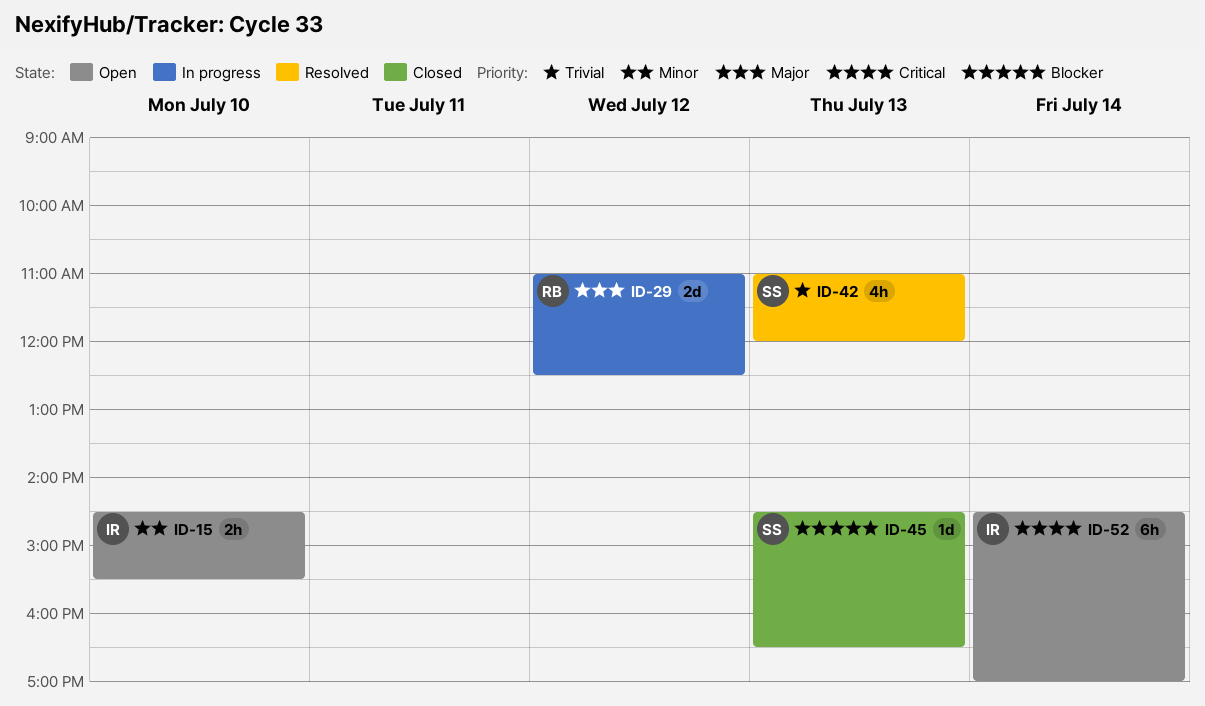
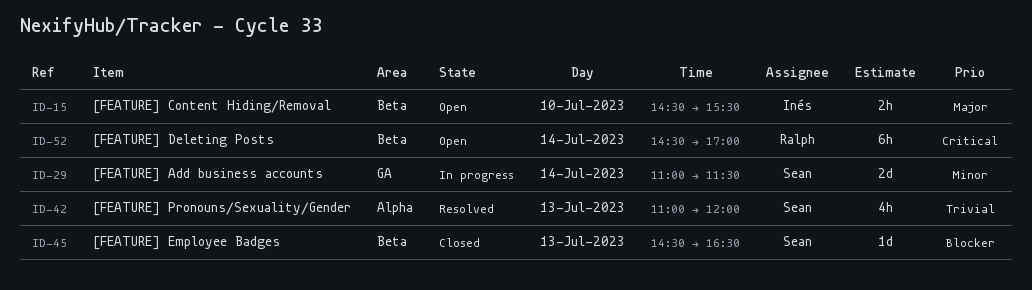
ID-15, priority: Minor -> Major
ID-29, owner: Ralph -> Sean
ID-29, priority: Major -> Minor
ID-29, day: Jul 12 -> Jul 14
ID-29, ends: 12:30 -> 11:30
ID-52, owner: Inés -> Ralph

